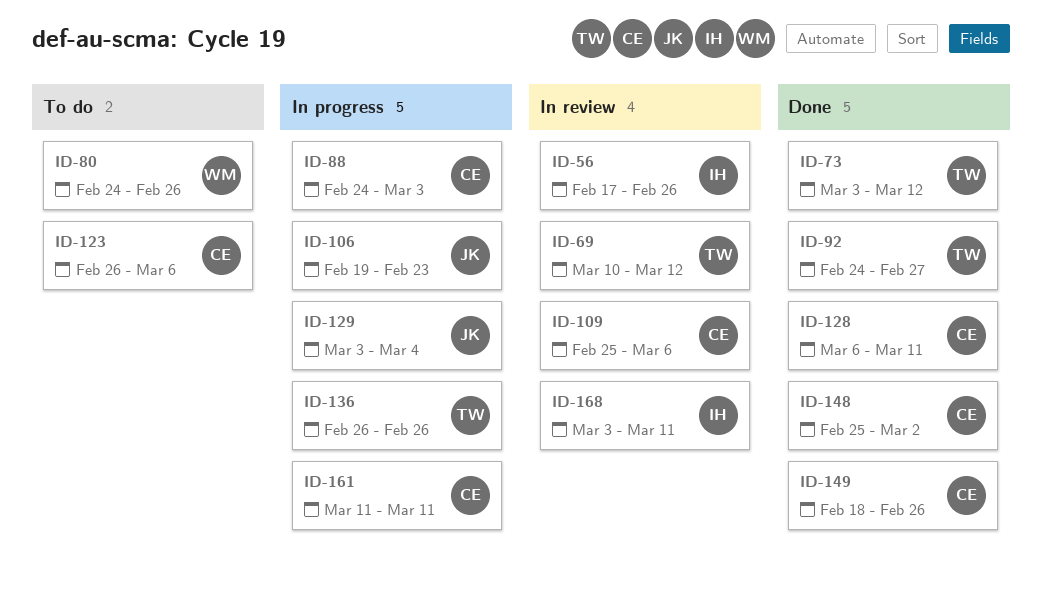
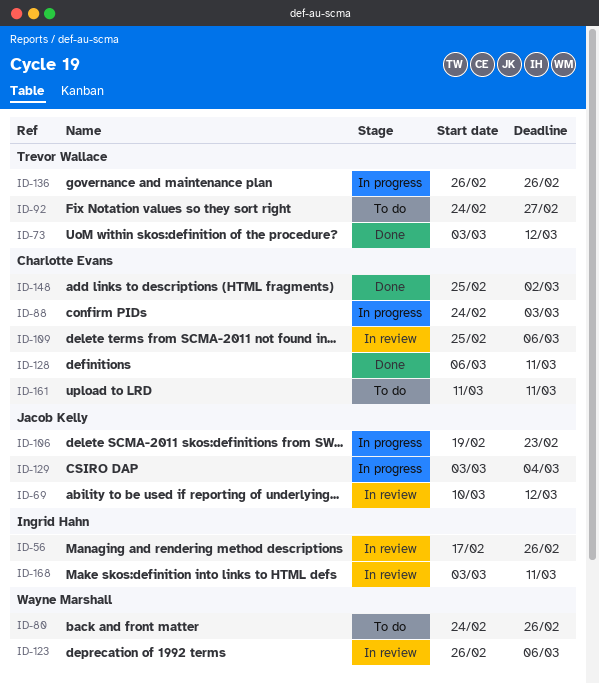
ID-69, owner: Trevor Wallace -> Jacob Kelly
ID-92, status: Done -> To do
ID-123, status: To do -> In review
ID-123, owner: Charlotte Evans -> Wayne Marshall
ID-149: present -> none
ID-161, status: In progress -> To do

